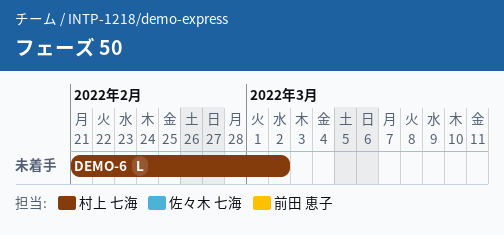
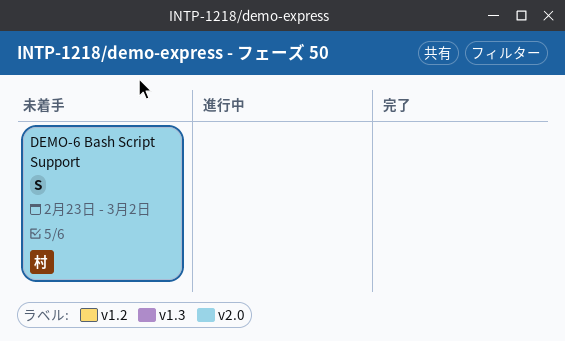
DEMO-6, estimate: L -> S
DEMO-6, start: Feb 21 -> Feb 23

